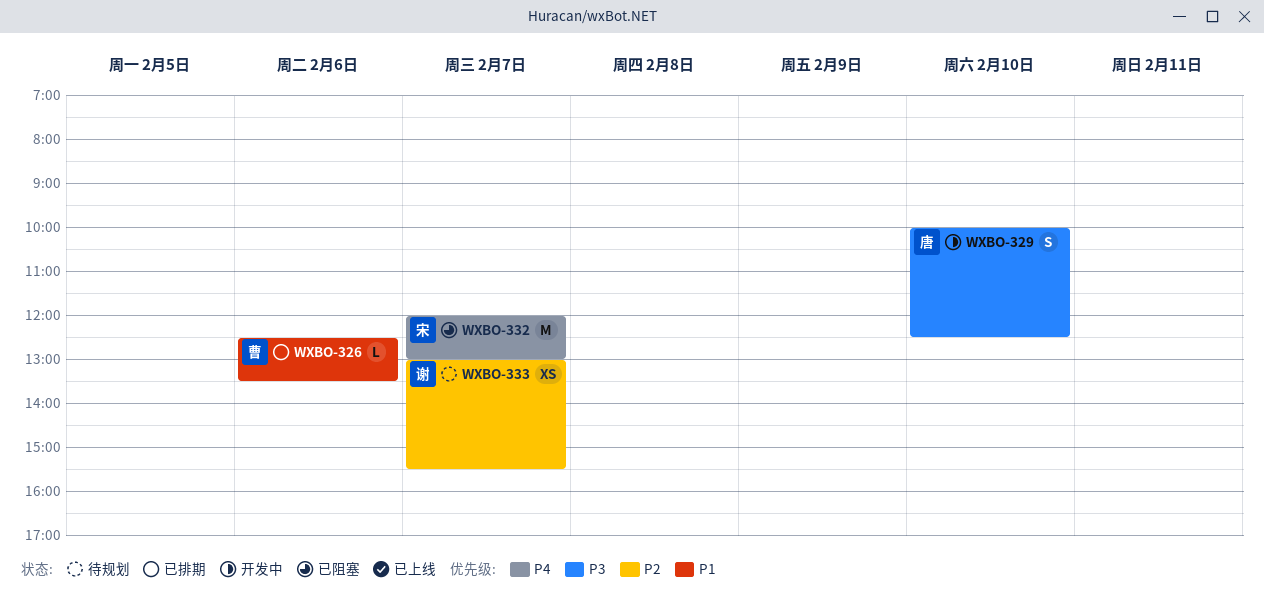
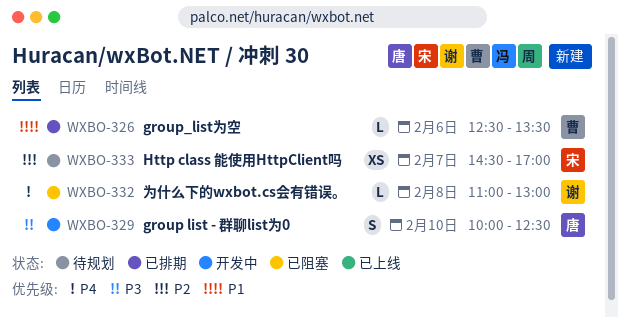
WXBO-332, owner: 宋 -> 谢
WXBO-332, estimate: M -> L
WXBO-332, day: Feb 7 -> Feb 8
WXBO-332, begins: 12:00 -> 11:00
WXBO-333, owner: 谢 -> 宋
WXBO-333, begins: 13:00 -> 14:30
WXBO-333, ends: 15:30 -> 17:00

